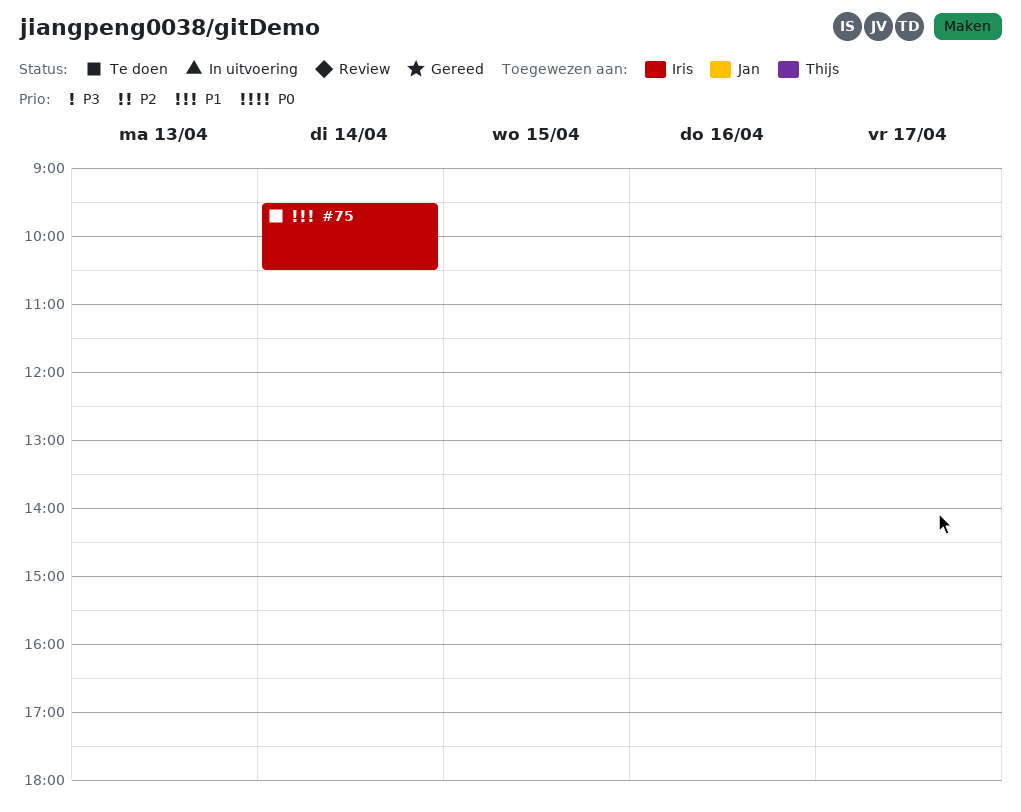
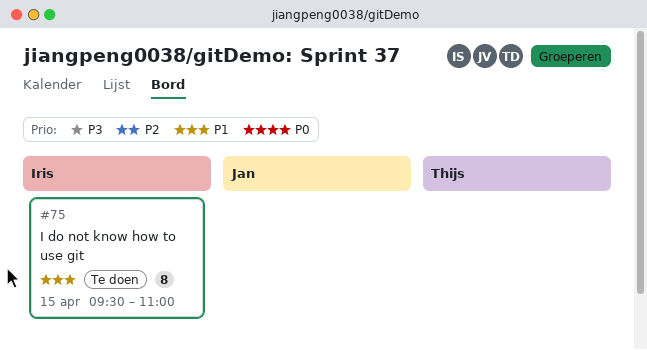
#75, day: Apr 14 -> Apr 15
#75, ends: 10:30 -> 11:00

